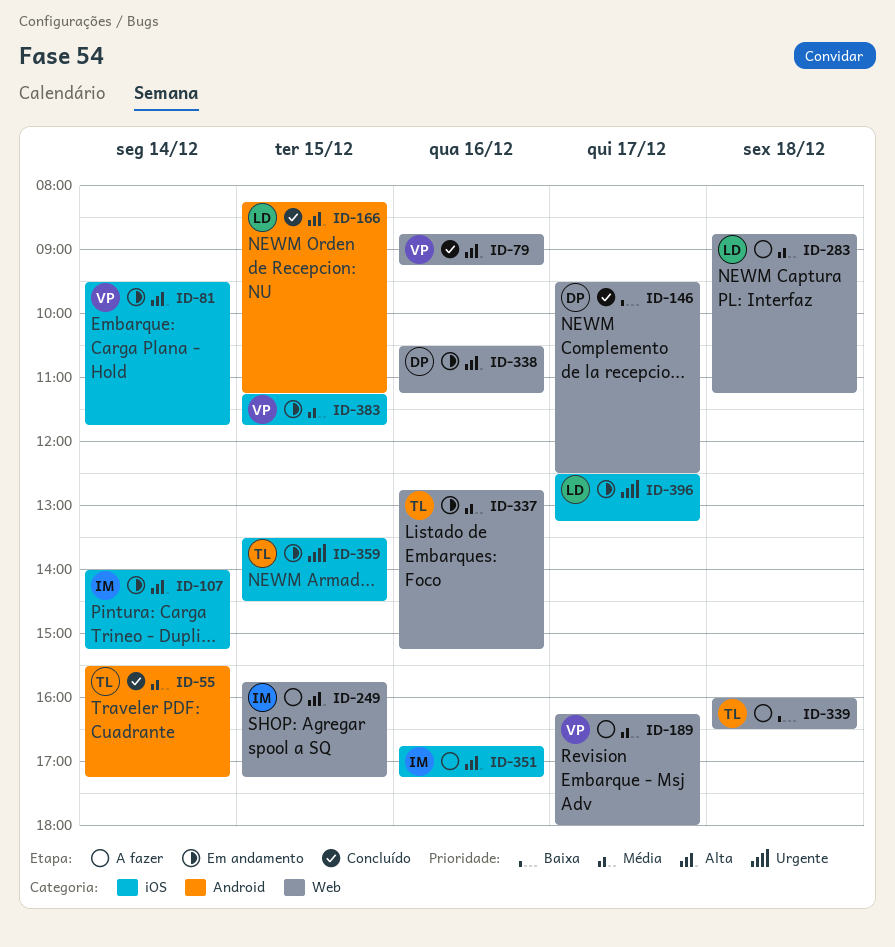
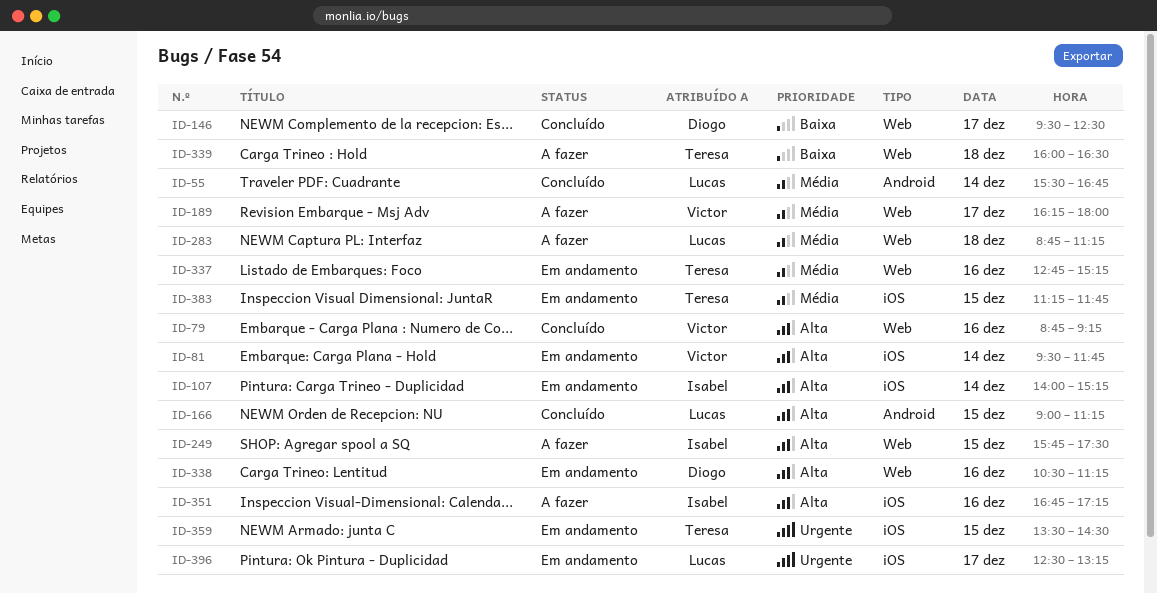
ID-55, owner: Teresa -> Lucas
ID-55, ends: 17:15 -> 16:45
ID-166, begins: 08:15 -> 09:00
ID-249, ends: 17:15 -> 17:30
ID-383, owner: Victor -> Teresa

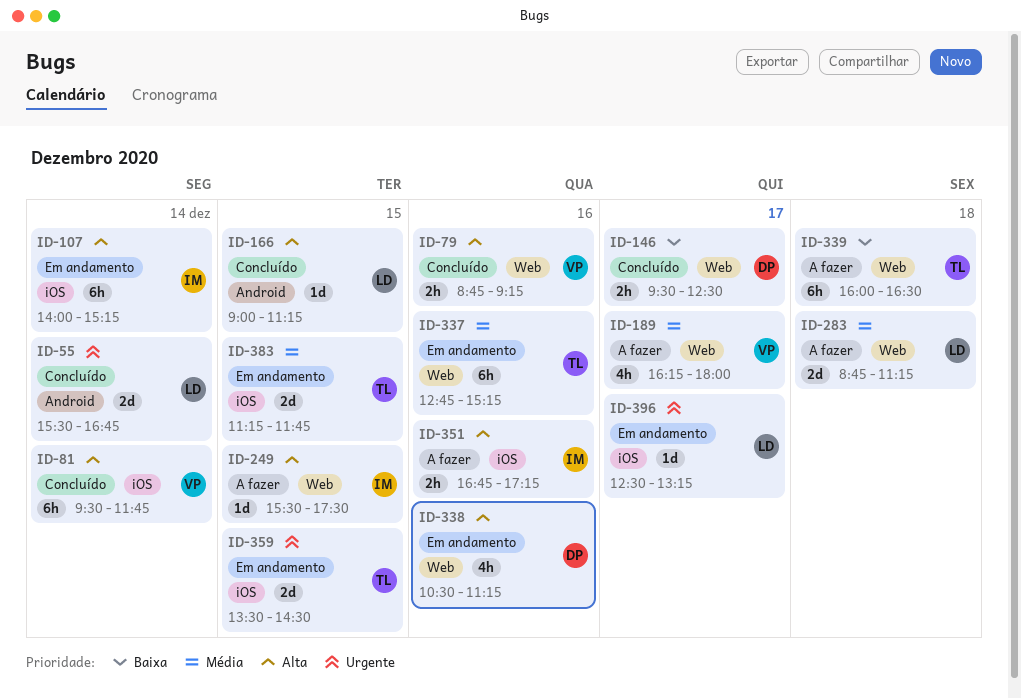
ID-55, priority: Média -> Urgente
ID-81, status: Em andamento -> Concluído
ID-249, begins: 15:45 -> 15:30

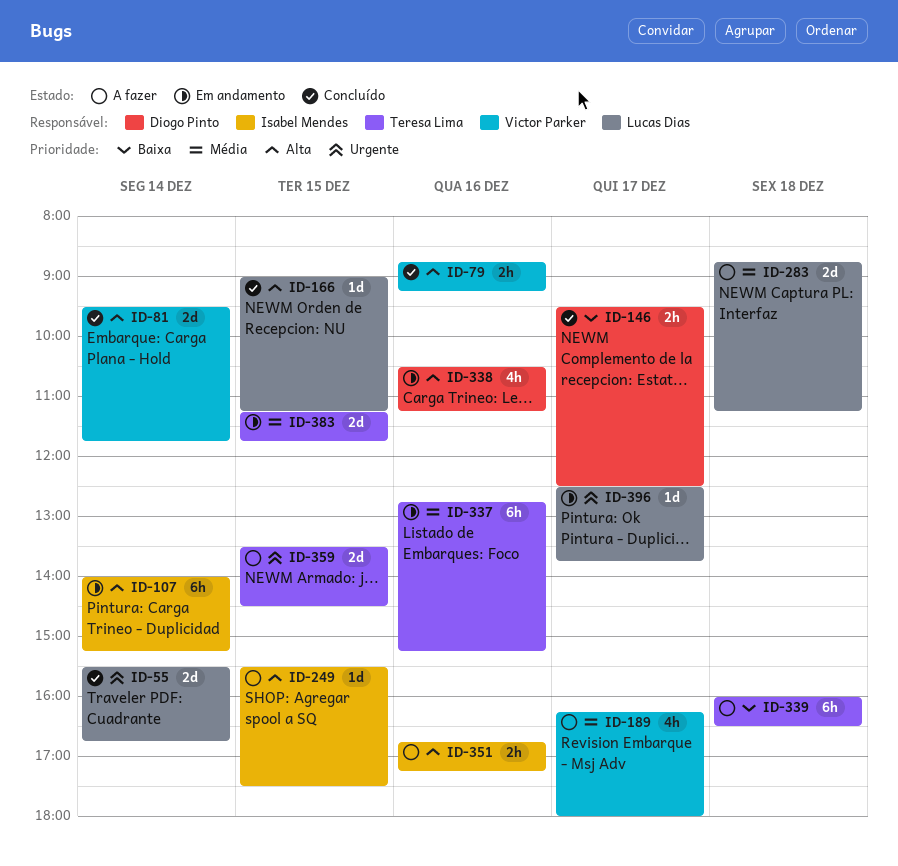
ID-81, estimate: 6h -> 2d
ID-359, status: Em andamento -> A fazer
ID-396, ends: 13:15 -> 13:45

